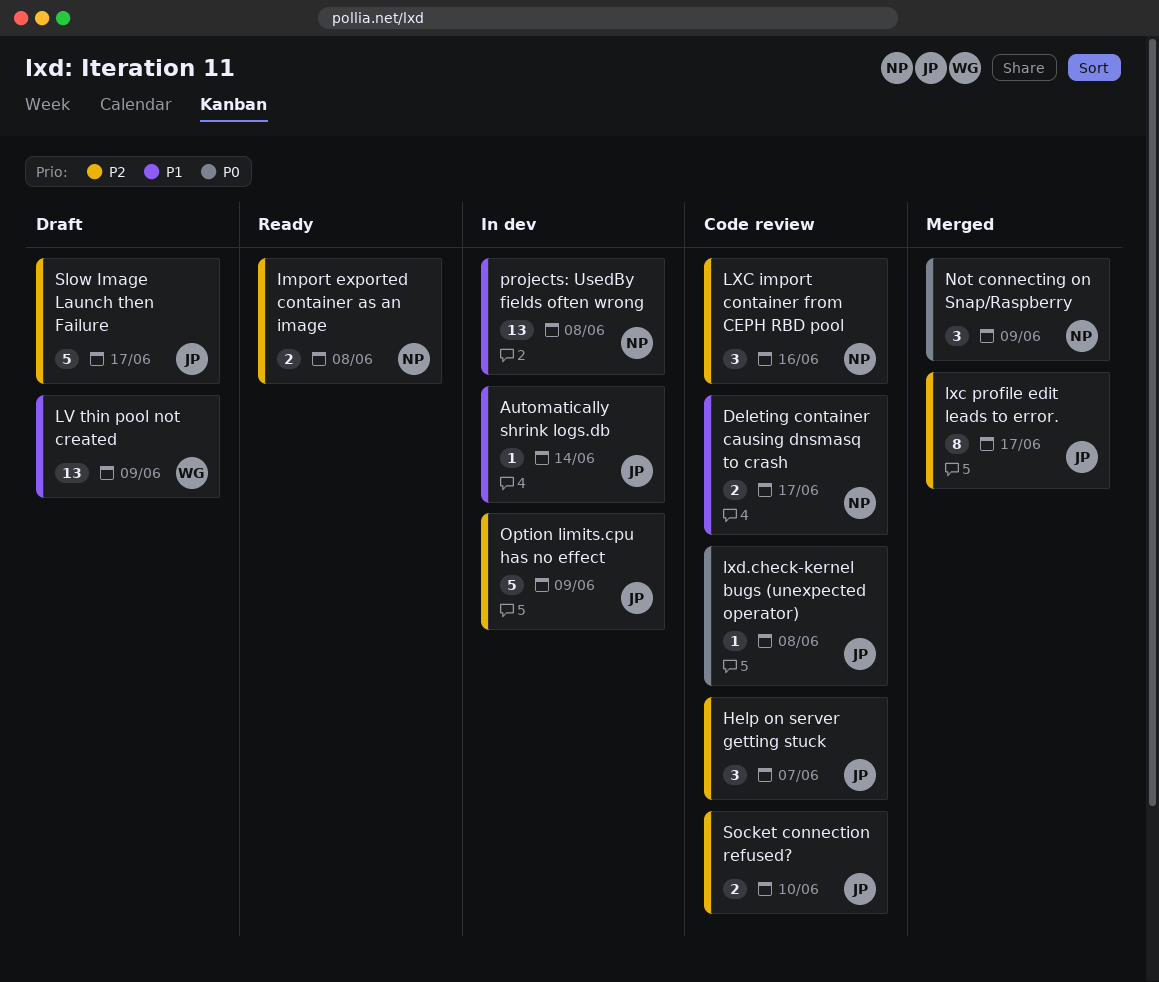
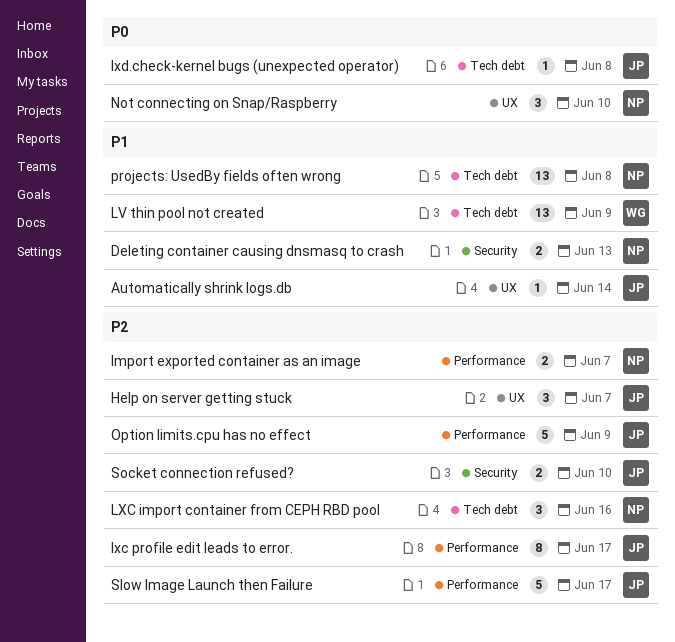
Deleting container causing dnsmasq to crash, due: Jun 17 -> Jun 13
Import exported container as an image, due: Jun 8 -> Jun 7
Not connecting on Snap/Raspberry, due: Jun 9 -> Jun 10

